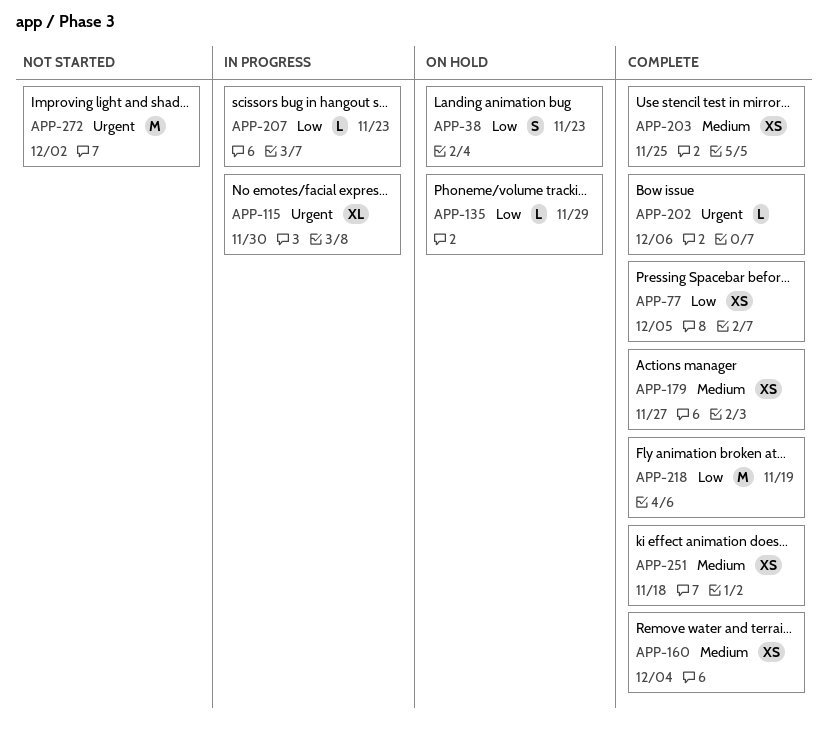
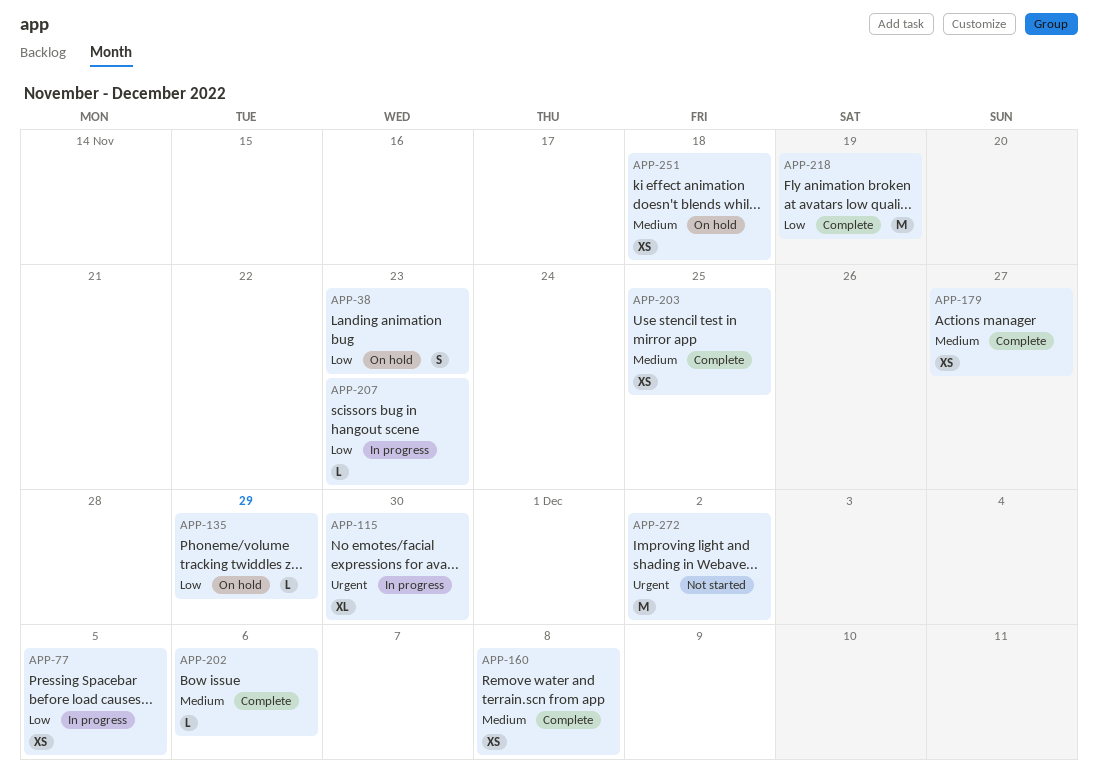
APP-77, status: Complete -> In progress
APP-160, due: Dec 4 -> Dec 8
APP-202, priority: Urgent -> Medium
APP-251, status: Complete -> On hold

